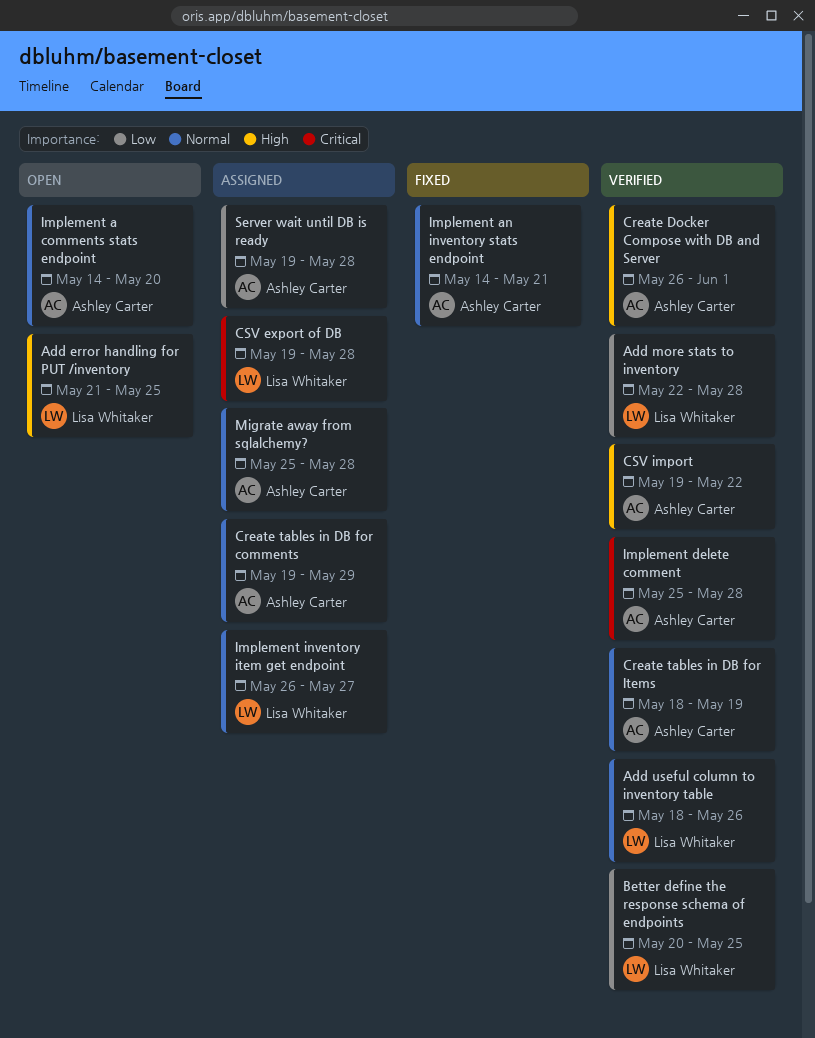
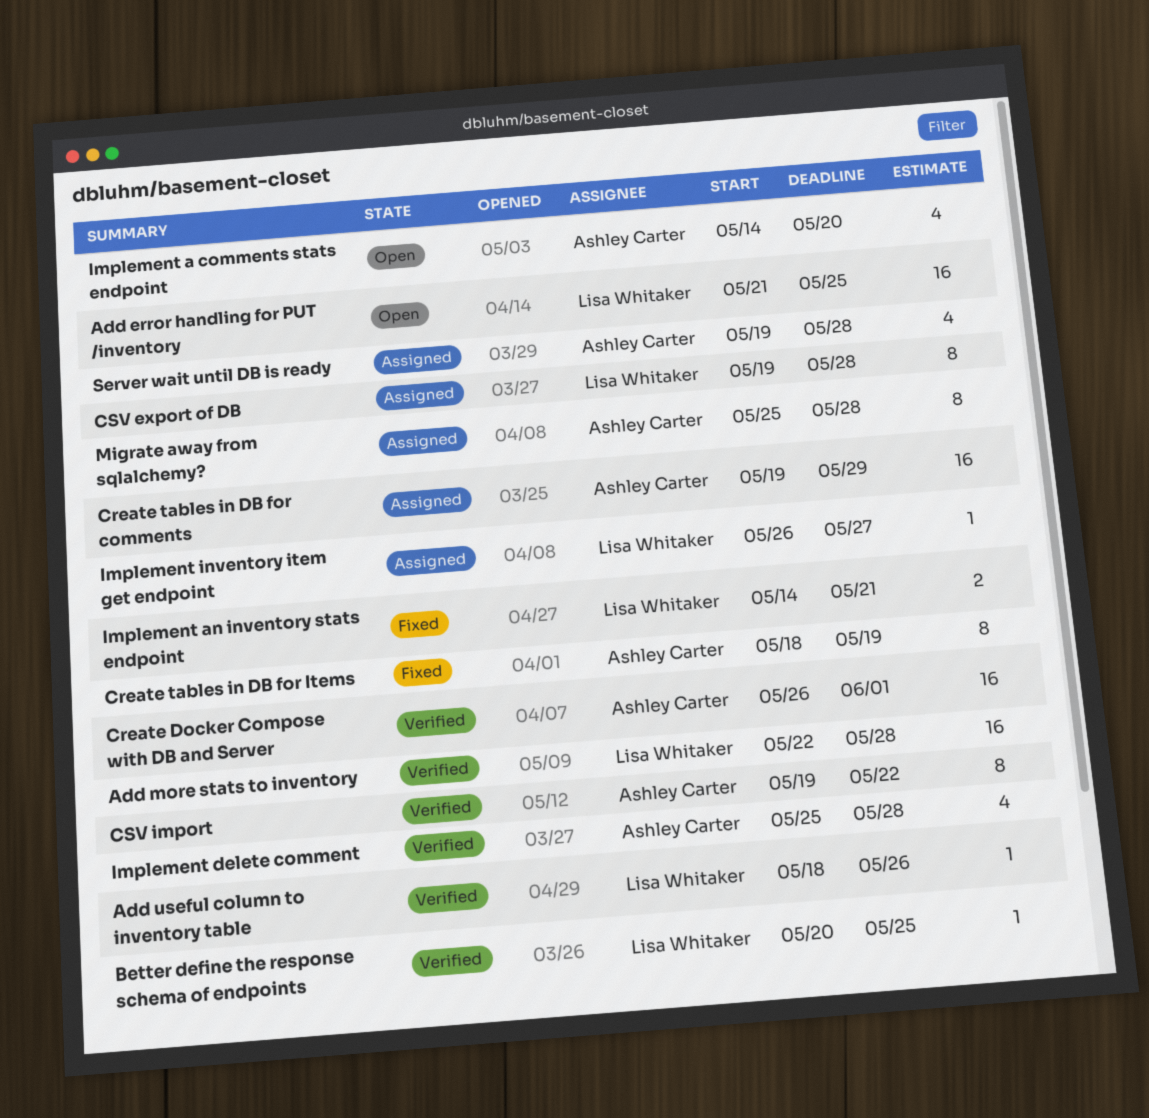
Create tables in DB for Items, status: Verified -> Fixed
Implement an inventory stats endpoint, owner: Ashley Carter -> Lisa Whitaker

